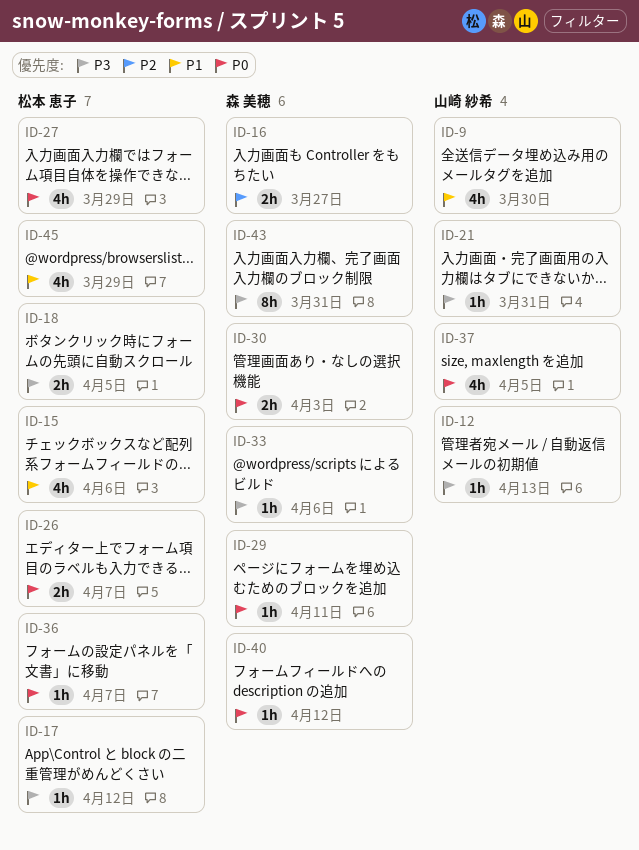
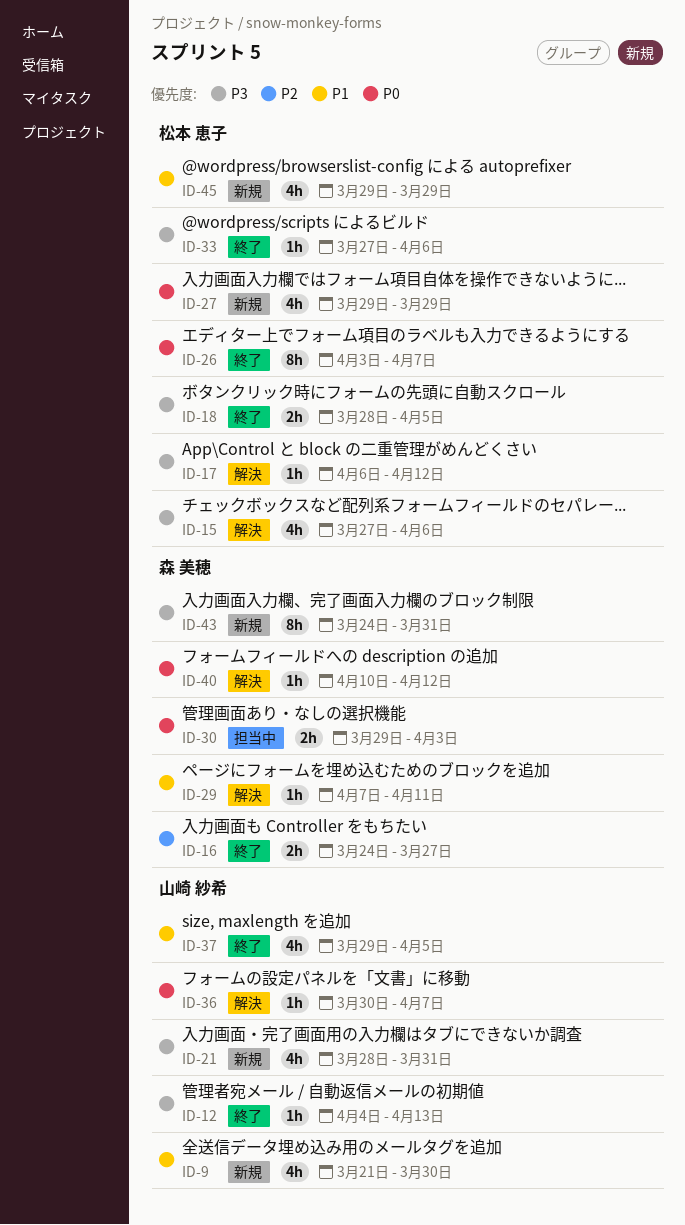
ID-15, priority: P1 -> P3
ID-21, estimate: 1h -> 4h
ID-26, estimate: 2h -> 8h
ID-29, priority: P0 -> P1
ID-33, owner: 森 美穂 -> 松本 恵子
ID-36, owner: 松本 恵子 -> 山崎 紗希
ID-37, priority: P0 -> P1

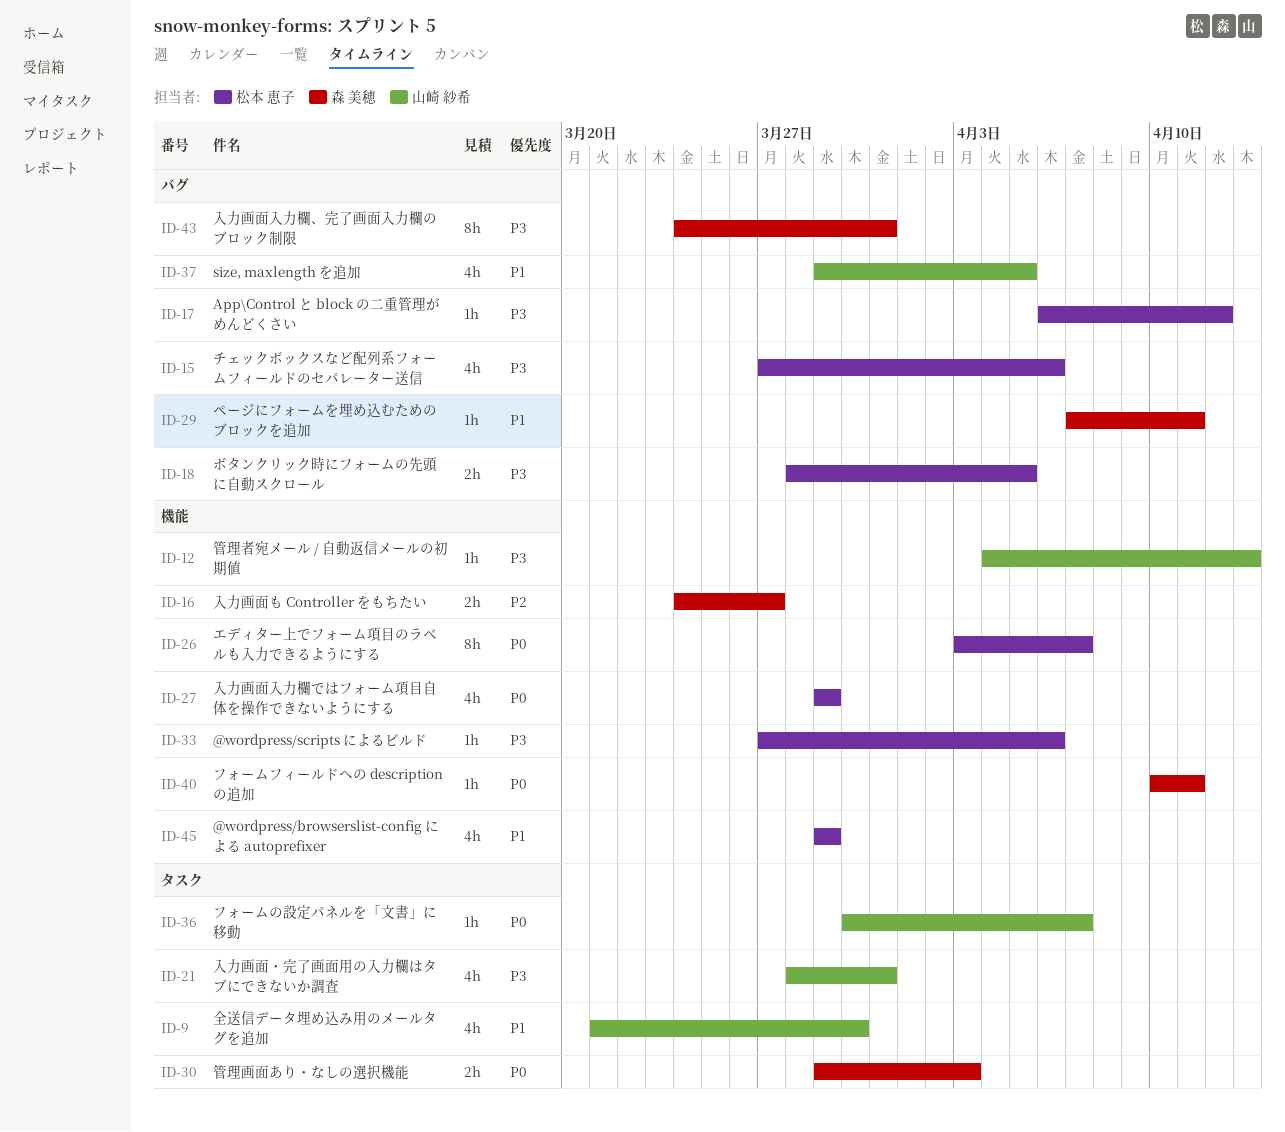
ID-40, due: Apr 12 -> Apr 11

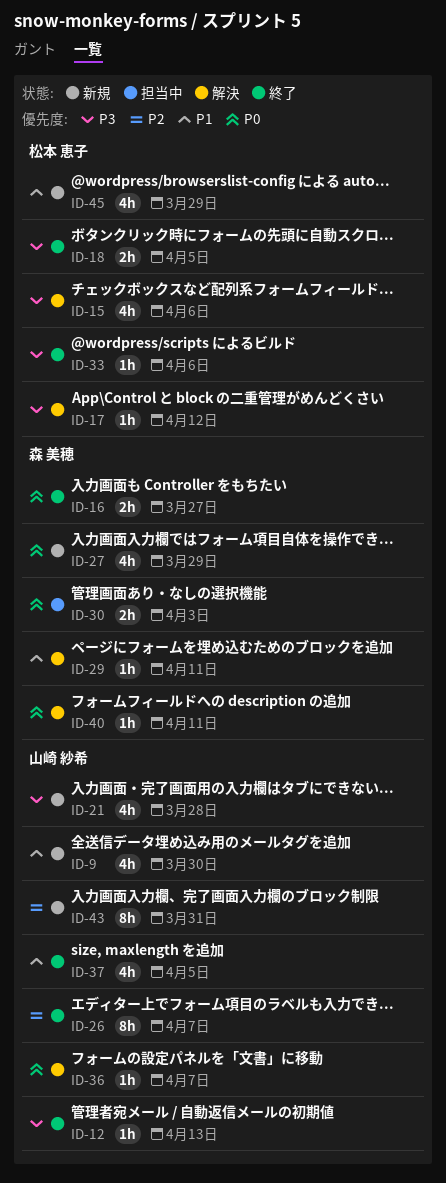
ID-16, priority: P2 -> P0
ID-21, due: Mar 31 -> Mar 28
ID-26, owner: 松本 恵子 -> 山崎 紗希
ID-26, priority: P0 -> P2
ID-27, owner: 松本 恵子 -> 森 美穂
ID-43, owner: 森 美穂 -> 山崎 紗希
ID-43, priority: P3 -> P2

